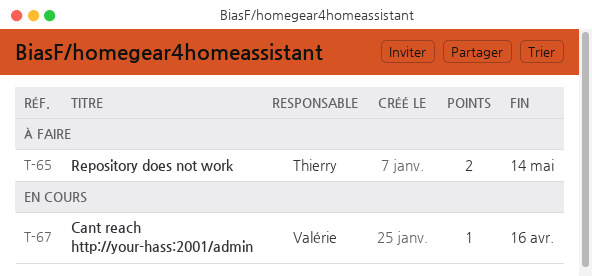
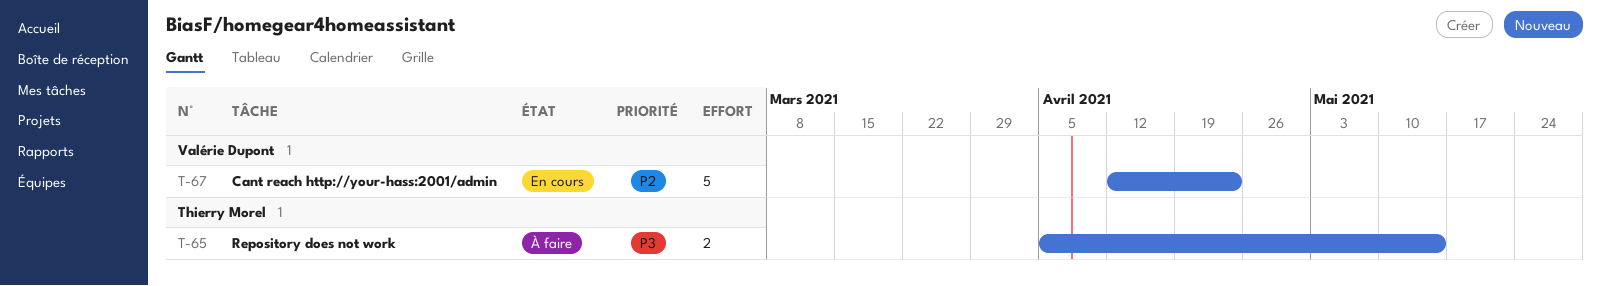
T-67, estimate: 1 -> 5
T-67, due: Apr 16 -> Apr 23

